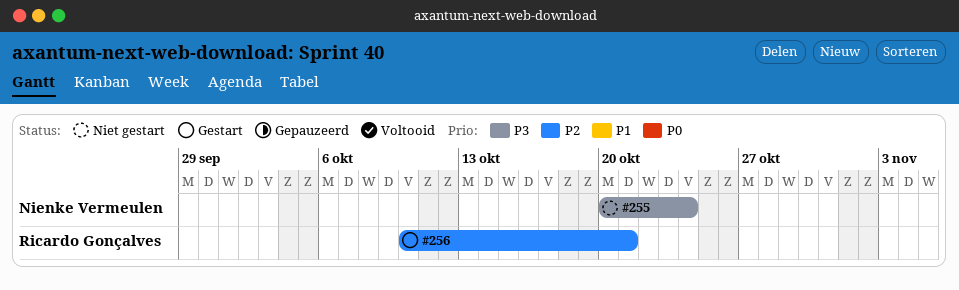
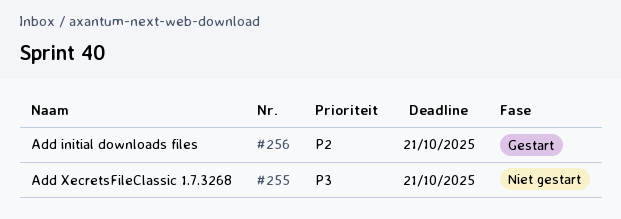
#255, due: Oct 24 -> Oct 21

